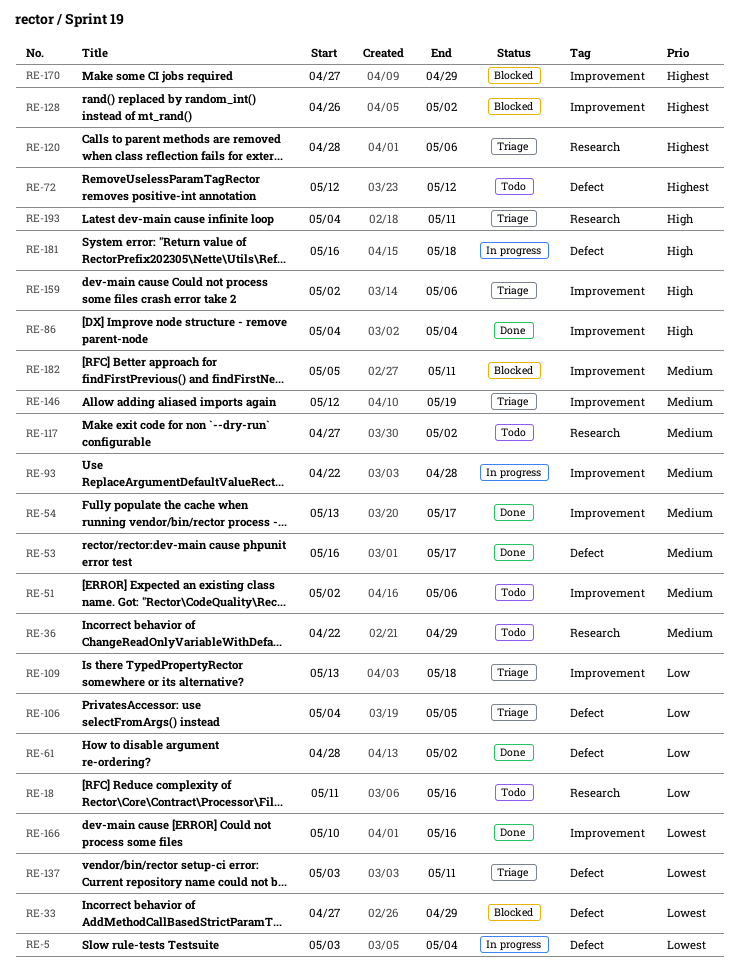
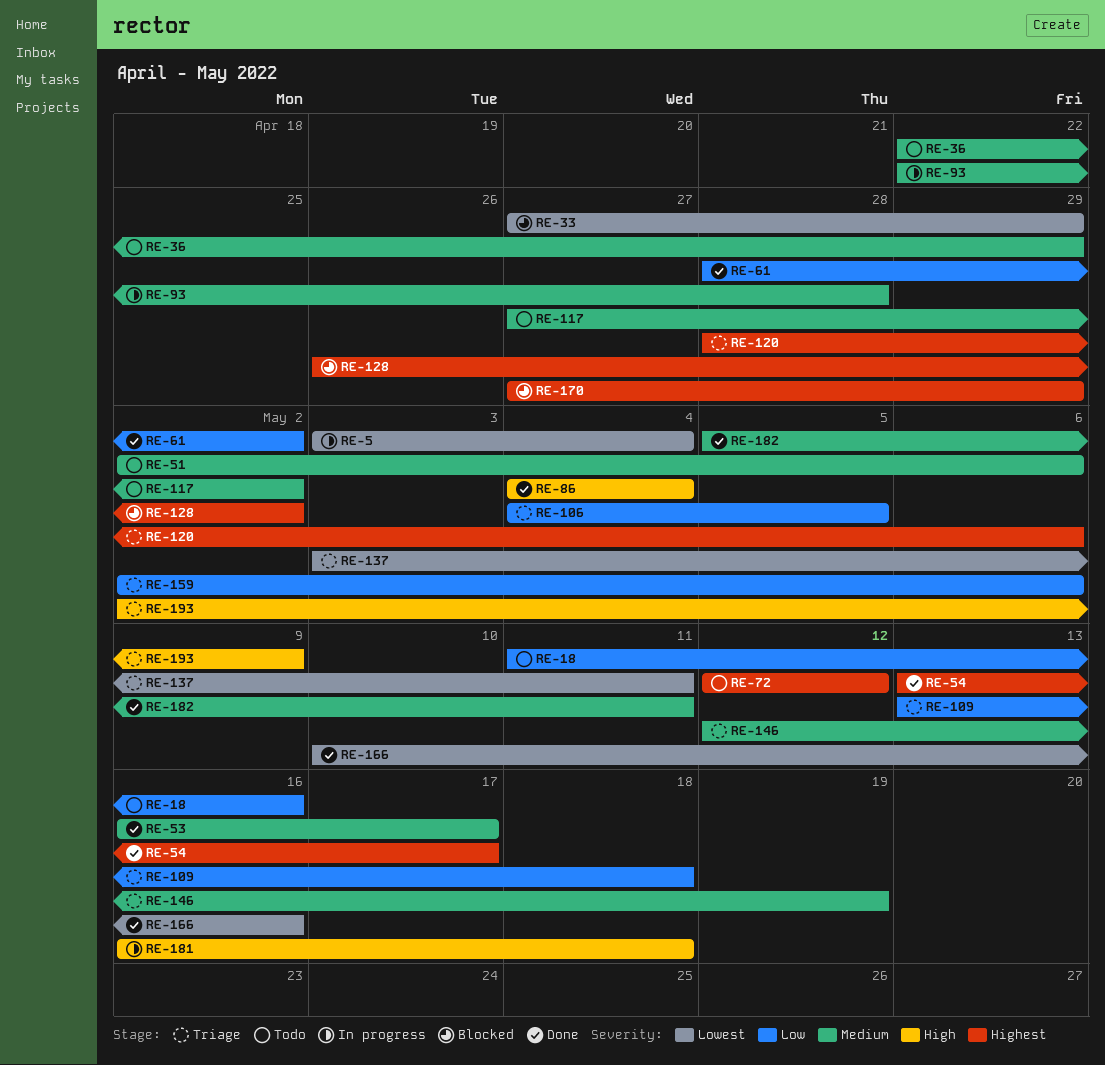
RE-54, priority: Medium -> Highest
RE-159, priority: High -> Low
RE-182, status: Blocked -> Done
RE-193, start: May 4 -> May 2
RE-193, due: May 11 -> May 9

